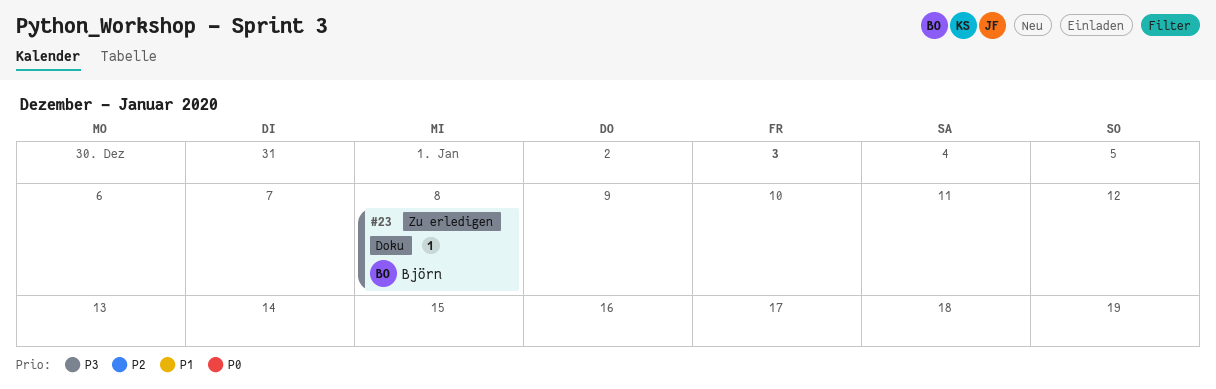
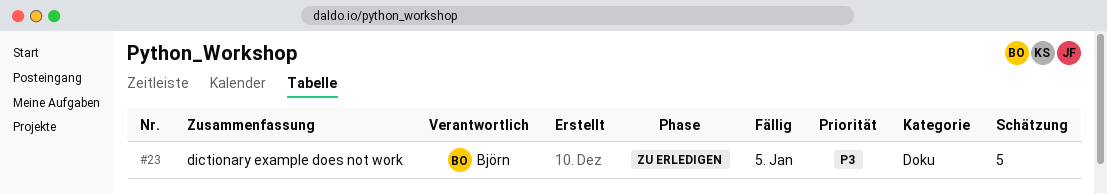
#23, estimate: 1 -> 5
#23, due: Jan 8 -> Jan 5

